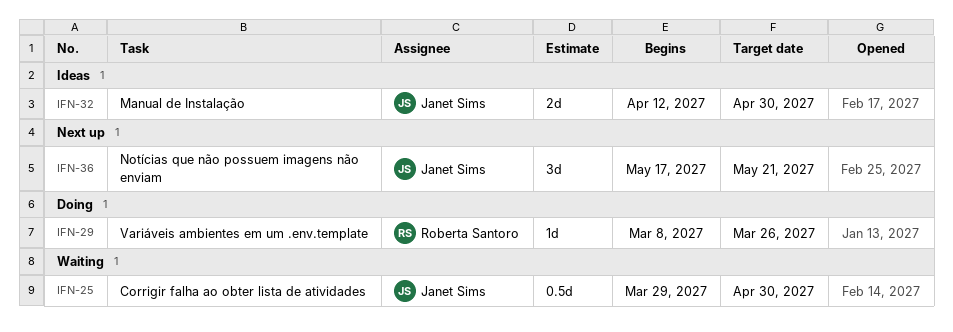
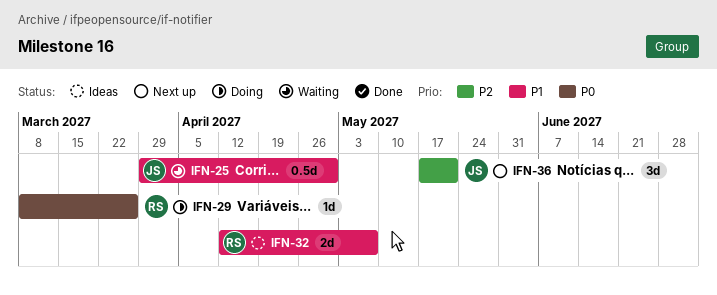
IFN-32, owner: Janet Sims -> Roberta Santoro
IFN-32, due: Apr 30 -> May 7

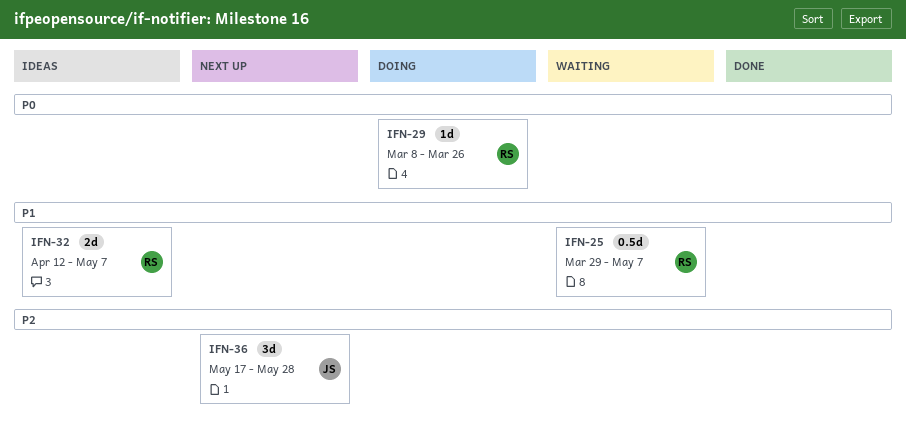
IFN-25, owner: JS -> RS
IFN-25, due: Apr 30 -> May 7
IFN-36, due: May 21 -> May 28

